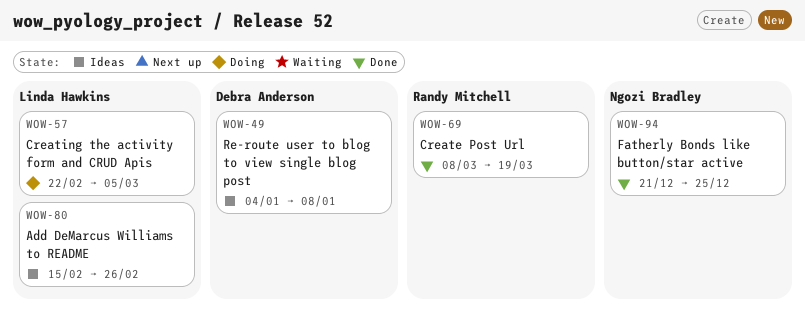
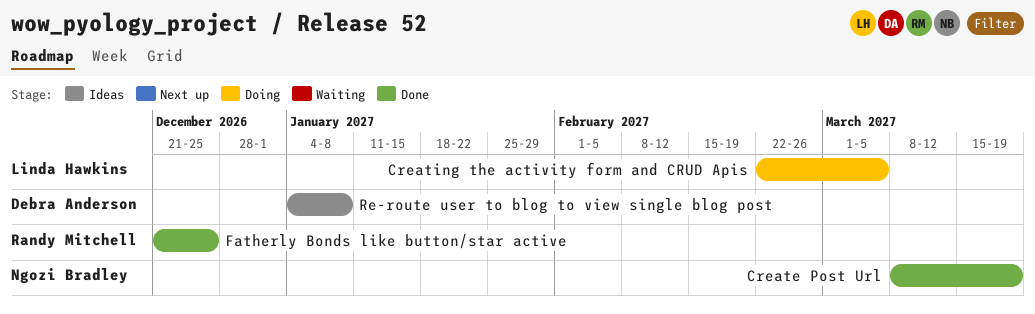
Add DeMarcus Williams to README: present -> none
Create Post Url, owner: Randy Mitchell -> Ngozi Bradley
Fatherly Bonds like button/star active, owner: Ngozi Bradley -> Randy Mitchell

